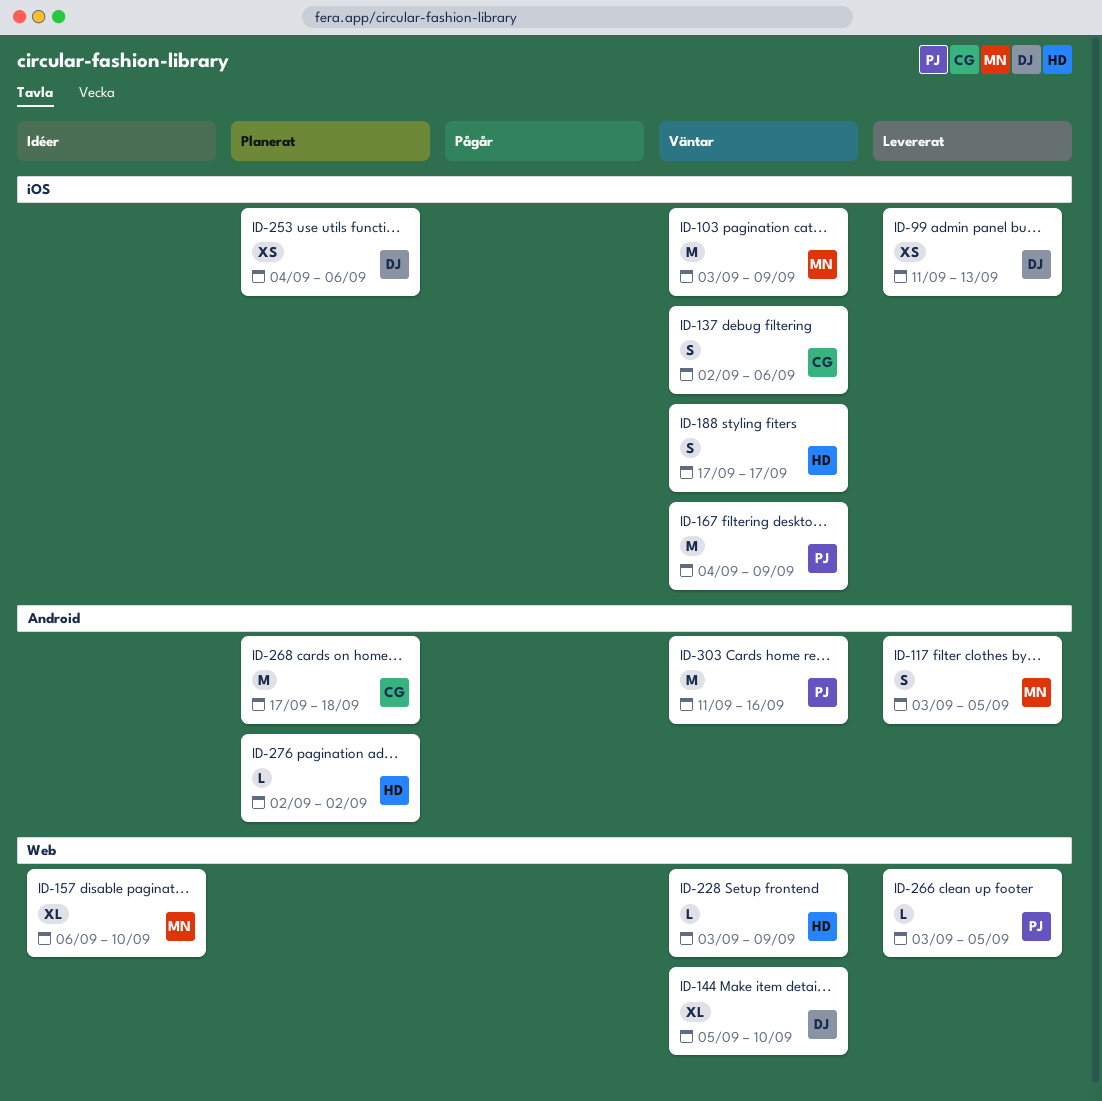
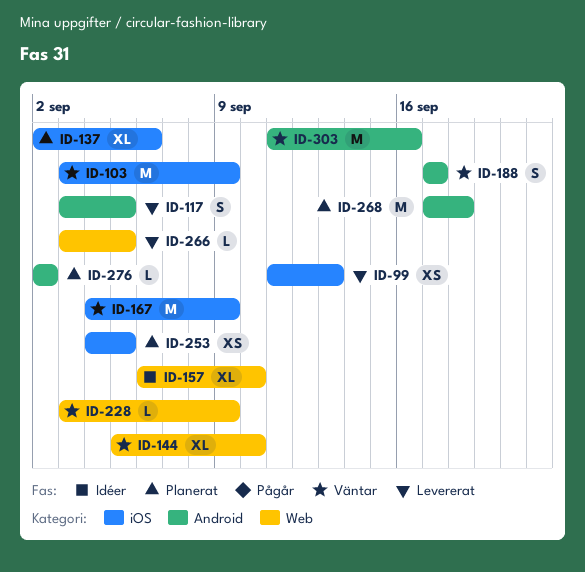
ID-137, status: Väntar -> Planerat
ID-137, estimate: S -> XL
ID-188, label: iOS -> Android
ID-253, due: Sep 6 -> Sep 5

